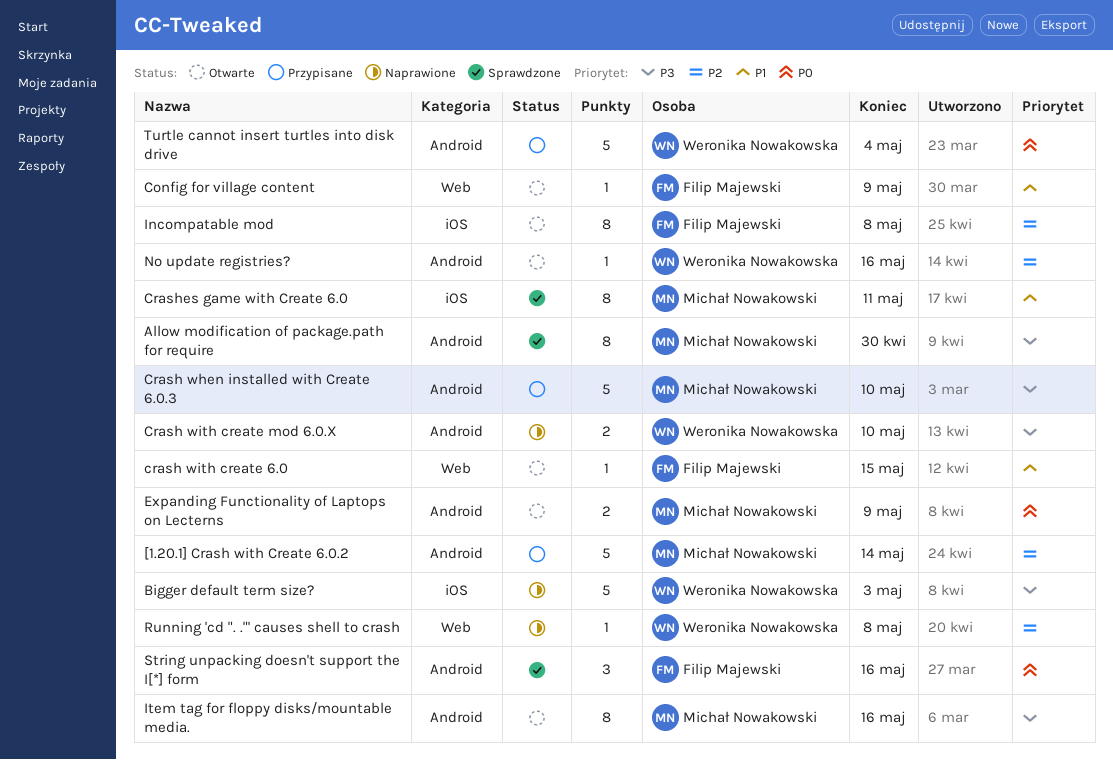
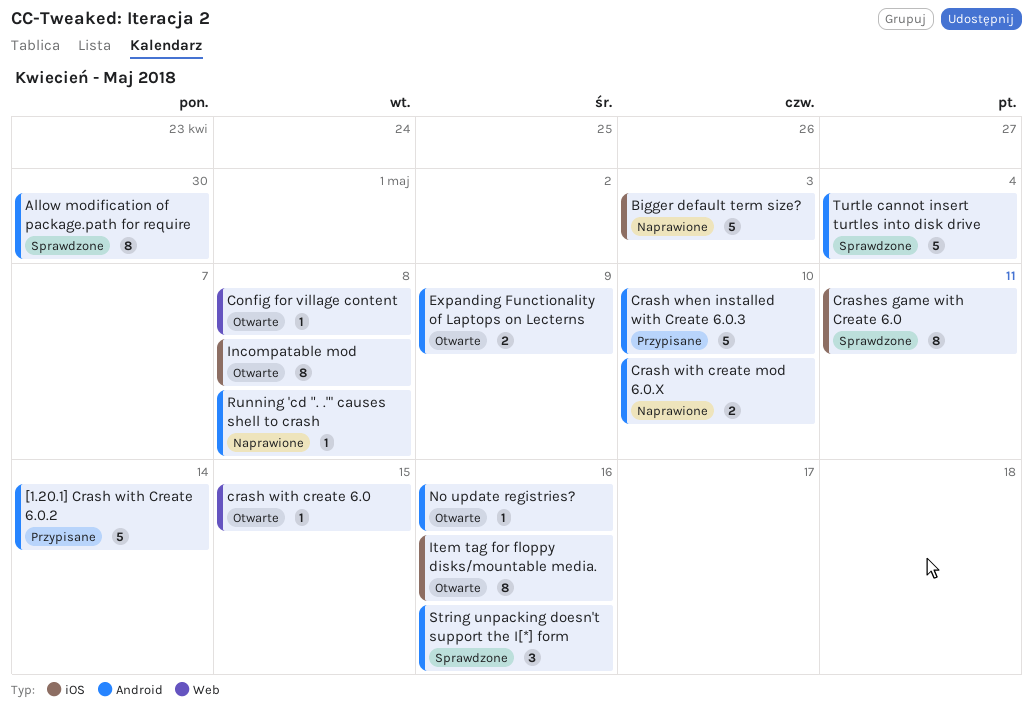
Config for village content, due: May 9 -> May 8
Item tag for floppy disks/mountable media., label: Android -> iOS
Running 'cd ". ."' causes shell to crash, label: Web -> Android
Turtle cannot insert turtles into disk drive, status: Przypisane -> Sprawdzone

